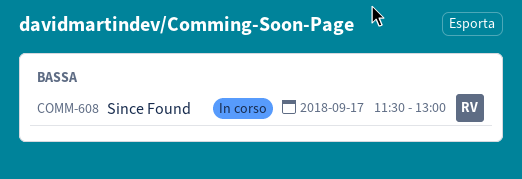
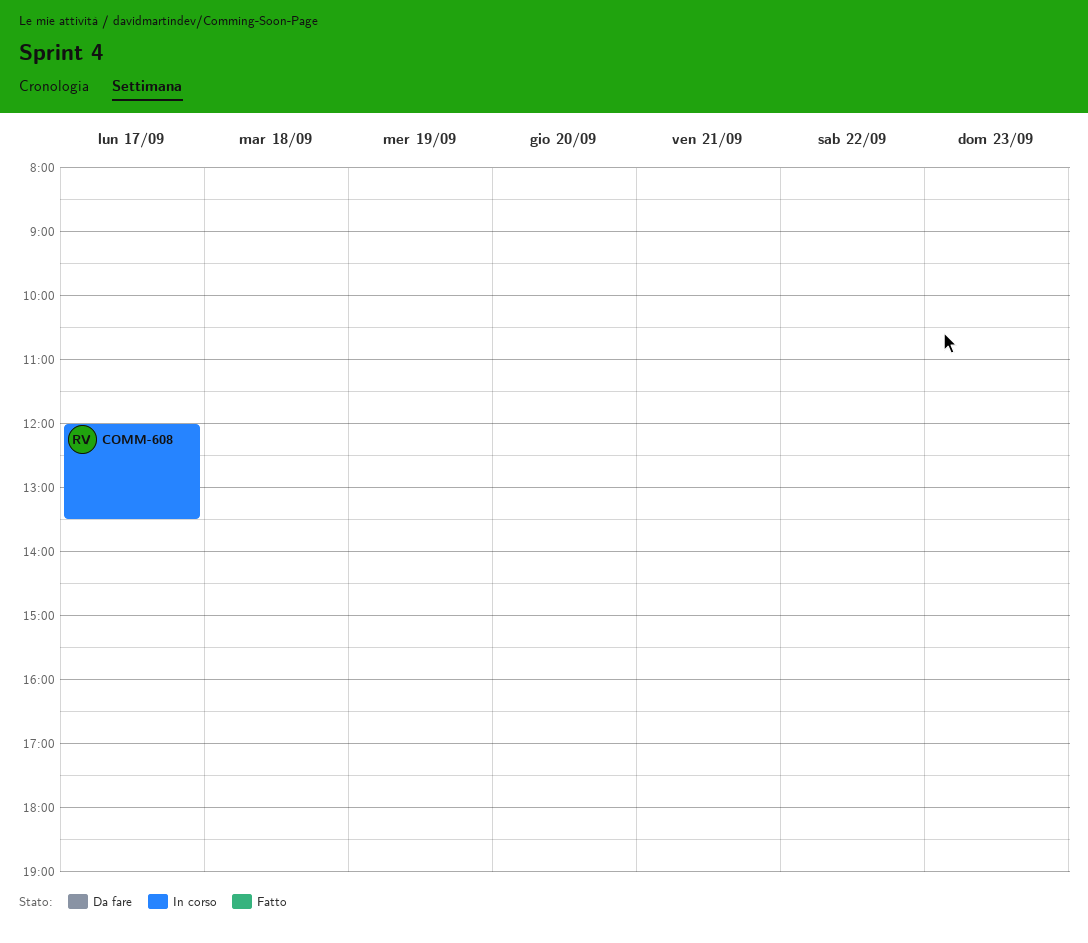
COMM-608, begins: 11:30 -> 12:00
COMM-608, ends: 13:00 -> 13:30

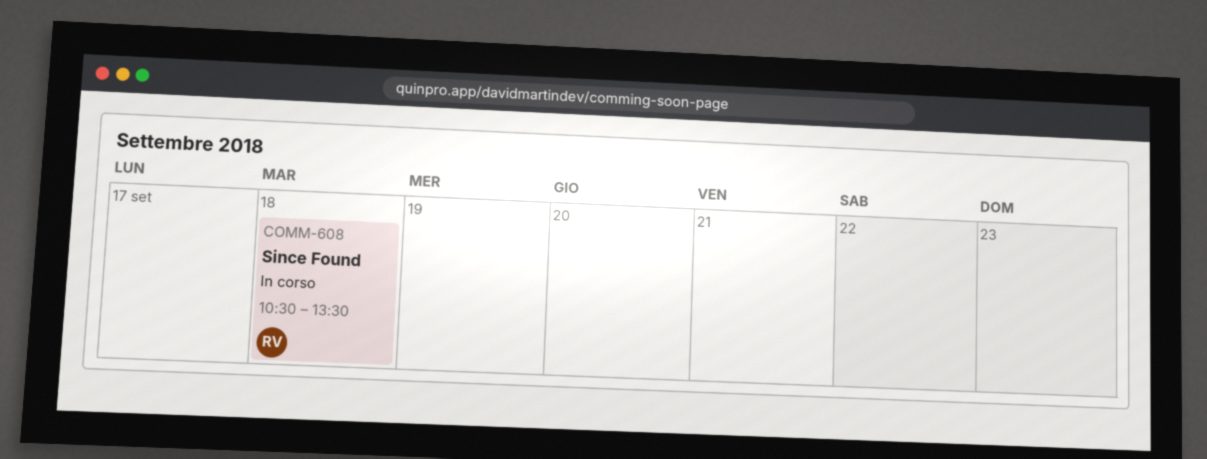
COMM-608, day: Sep 17 -> Sep 18
COMM-608, begins: 12:00 -> 10:30

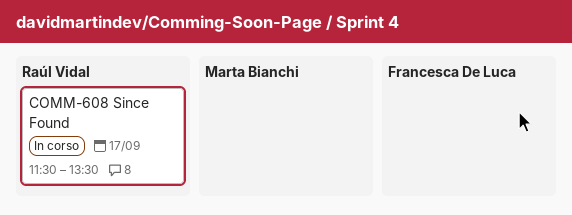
COMM-608, day: Sep 18 -> Sep 17
COMM-608, begins: 10:30 -> 11:30

